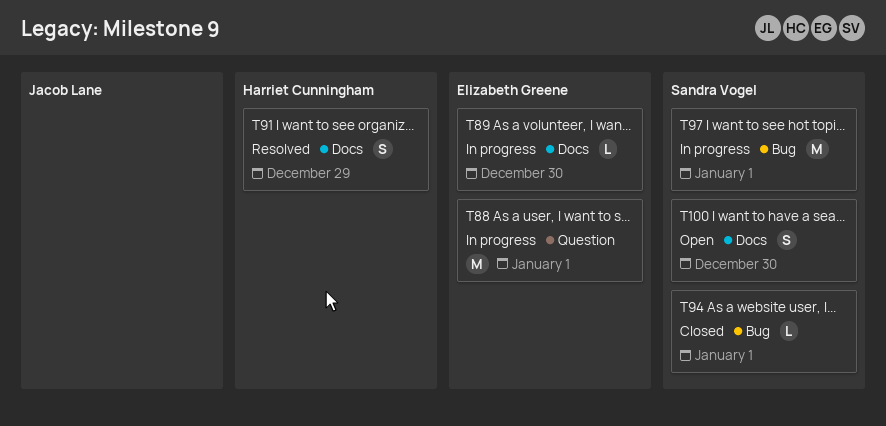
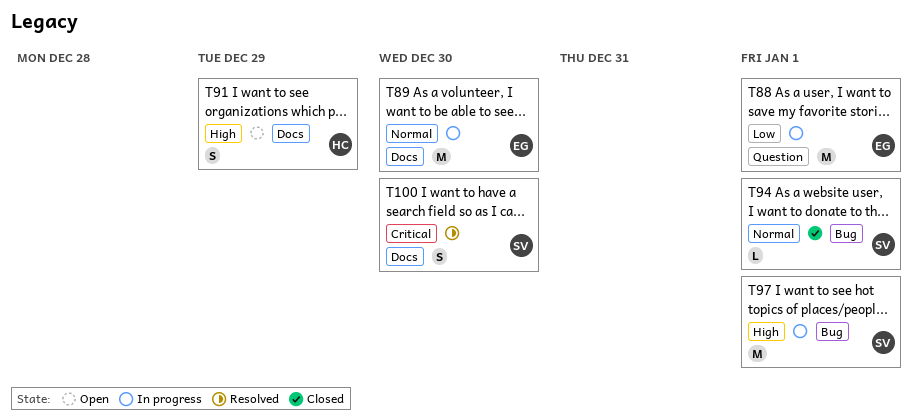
T89, estimate: L -> M
T91, status: Resolved -> Open
T100, status: Open -> Resolved

